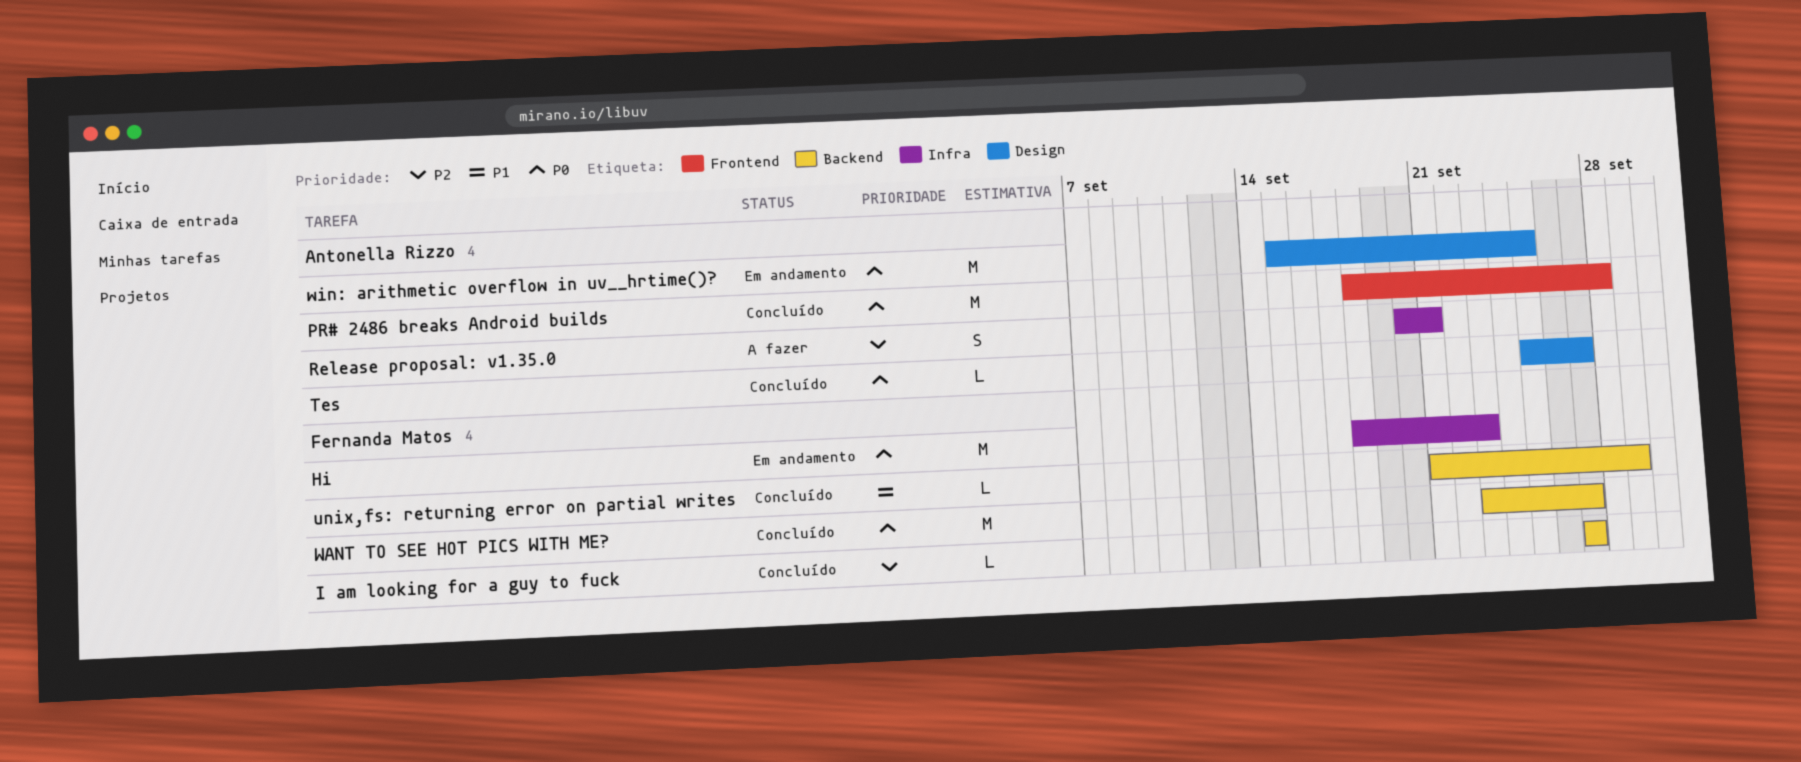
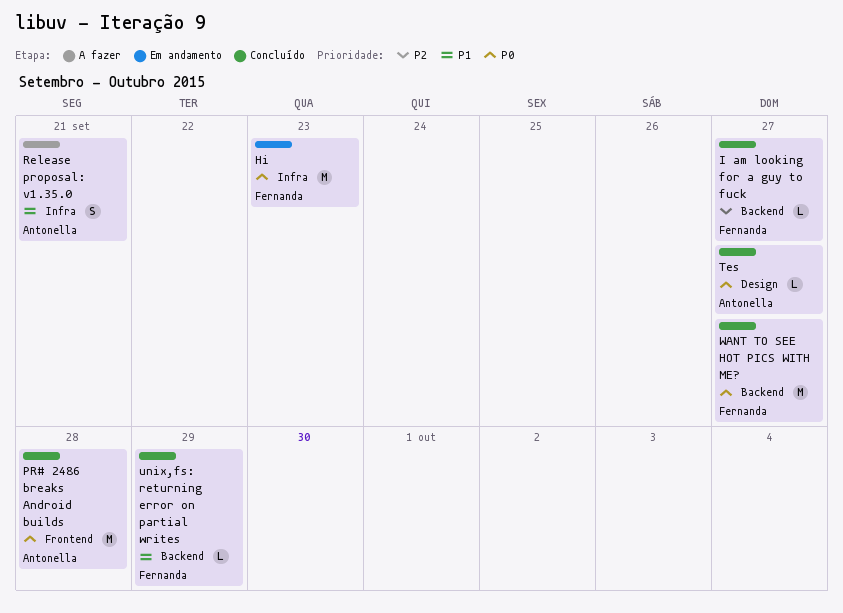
Release proposal: v1.35.0, priority: P2 -> P1
win: arithmetic overflow in uv__hrtime()?: present -> none

